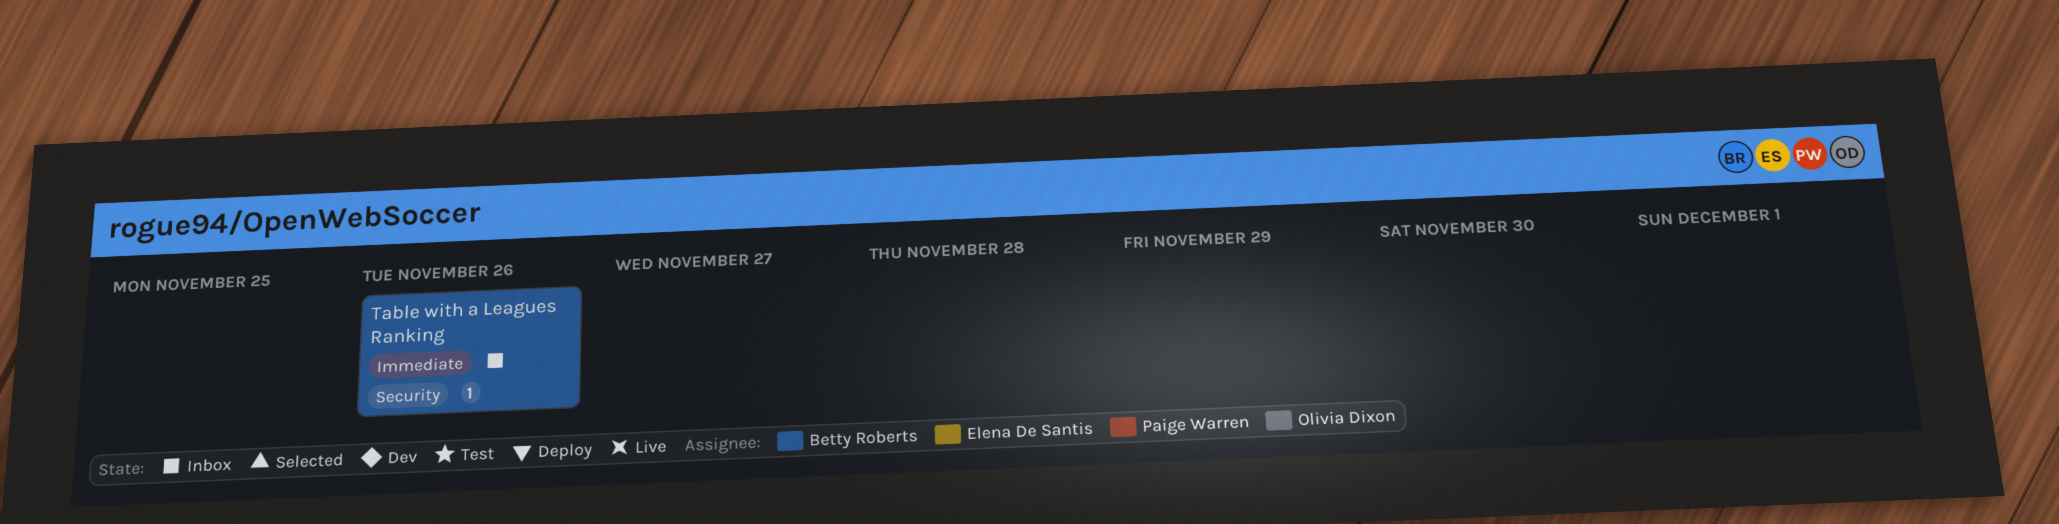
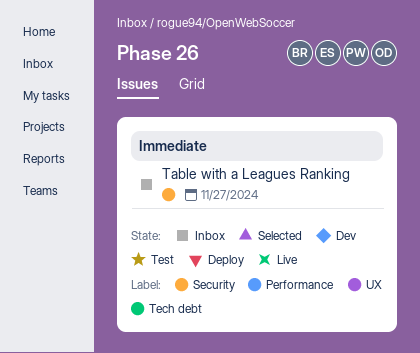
Table with a Leagues Ranking, due: Nov 26 -> Nov 27

